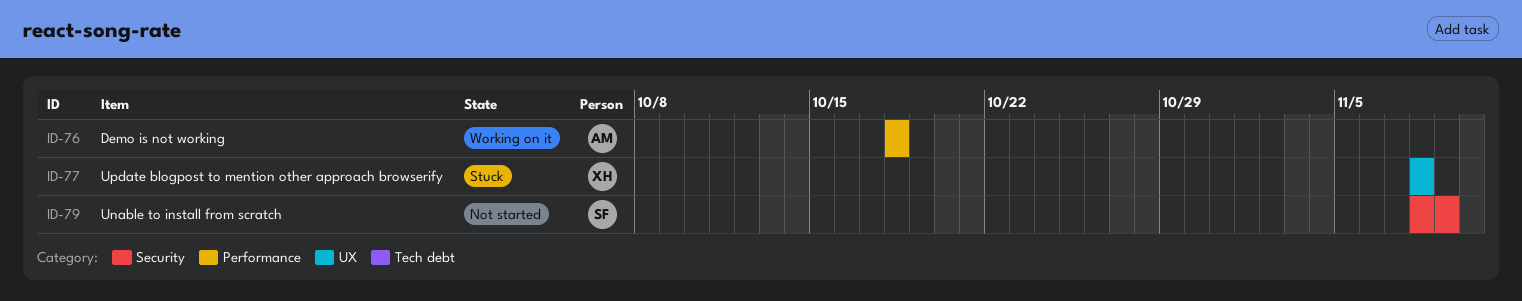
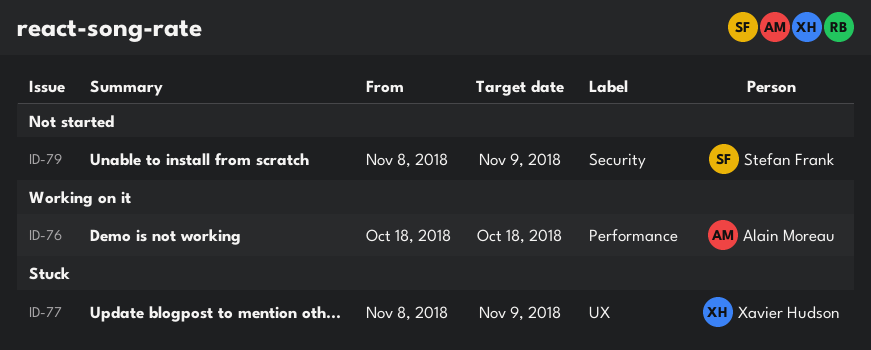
ID-77, due: Nov 8 -> Nov 9

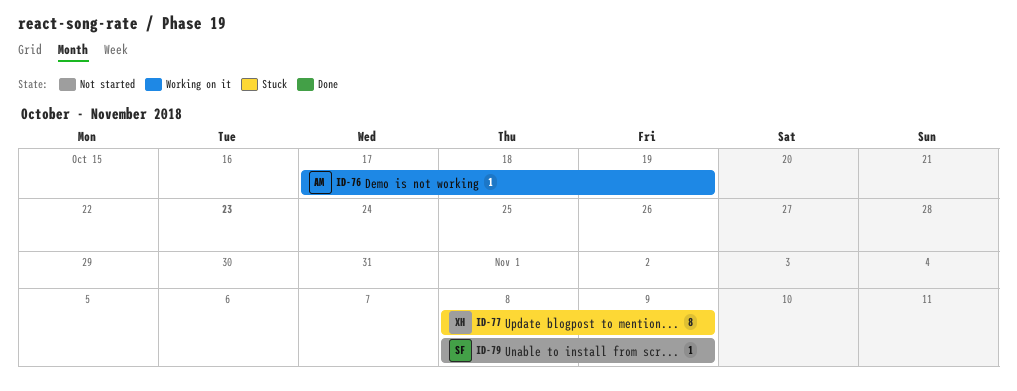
ID-76, start: Oct 18 -> Oct 17
ID-76, due: Oct 18 -> Oct 19

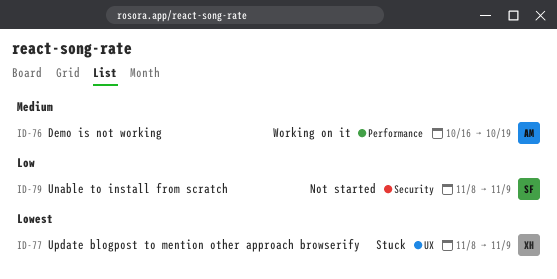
ID-76, start: Oct 17 -> Oct 16

